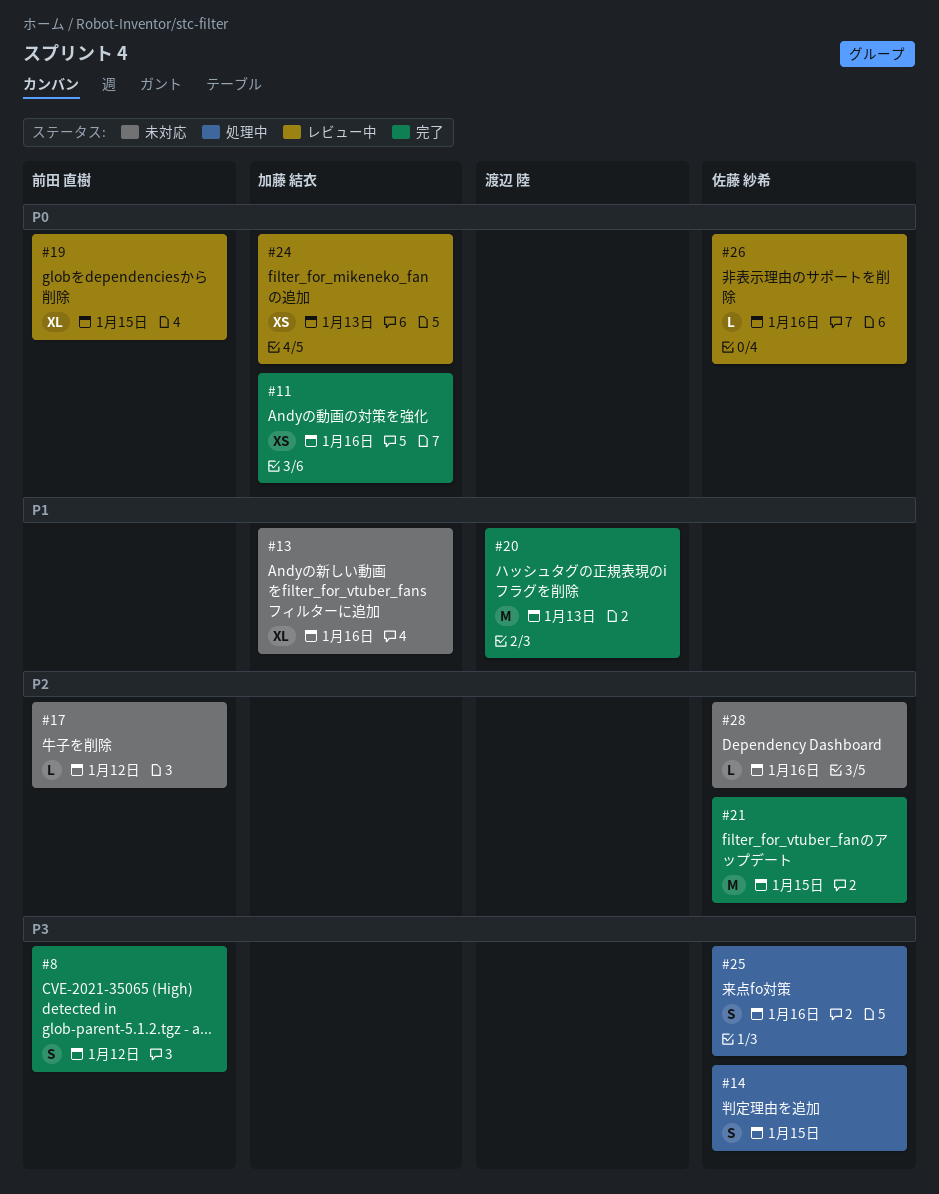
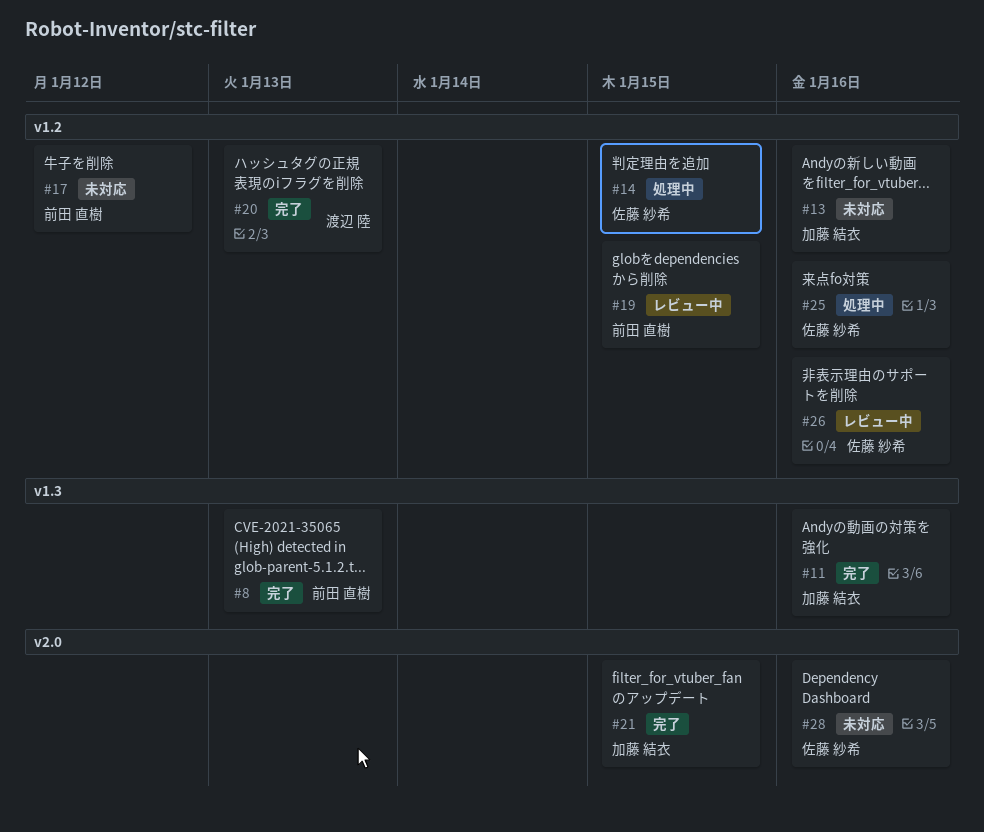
#8, due: Jan 12 -> Jan 13
#21, owner: 佐藤 紗希 -> 加藤 結衣
#24: present -> none

